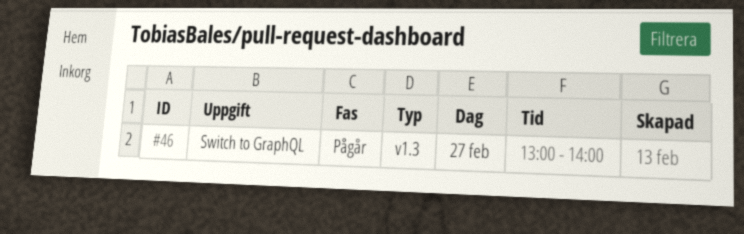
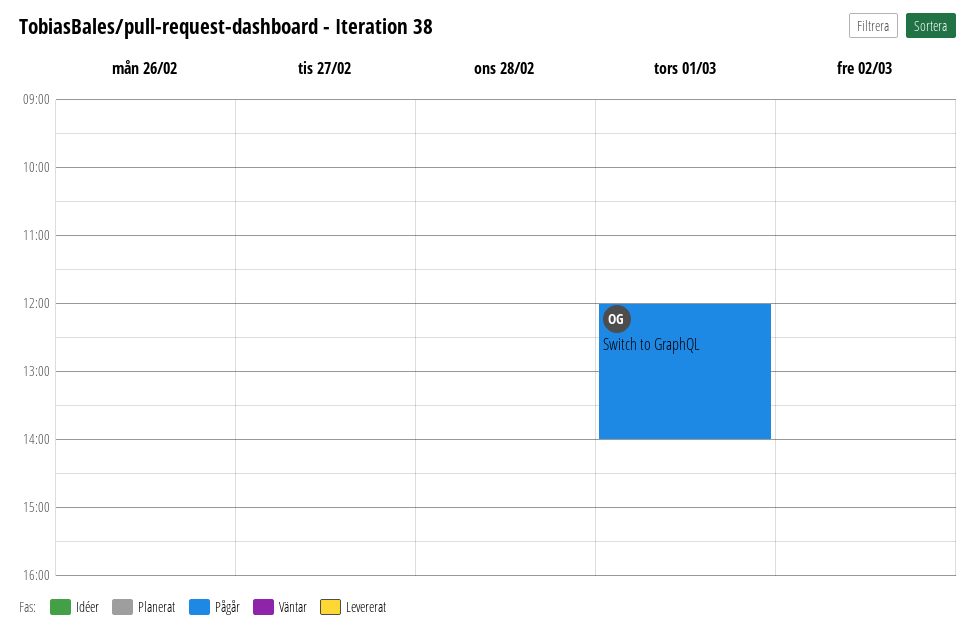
Switch to GraphQL, day: Feb 27 -> Mar 1
Switch to GraphQL, begins: 13:00 -> 12:00

